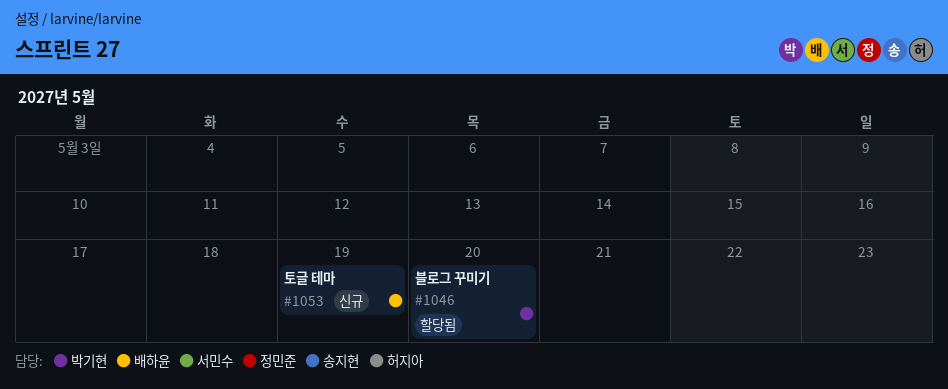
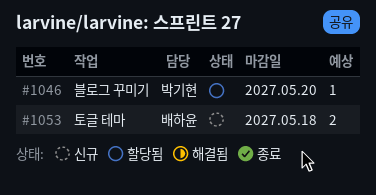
#1053, due: May 19 -> May 18

